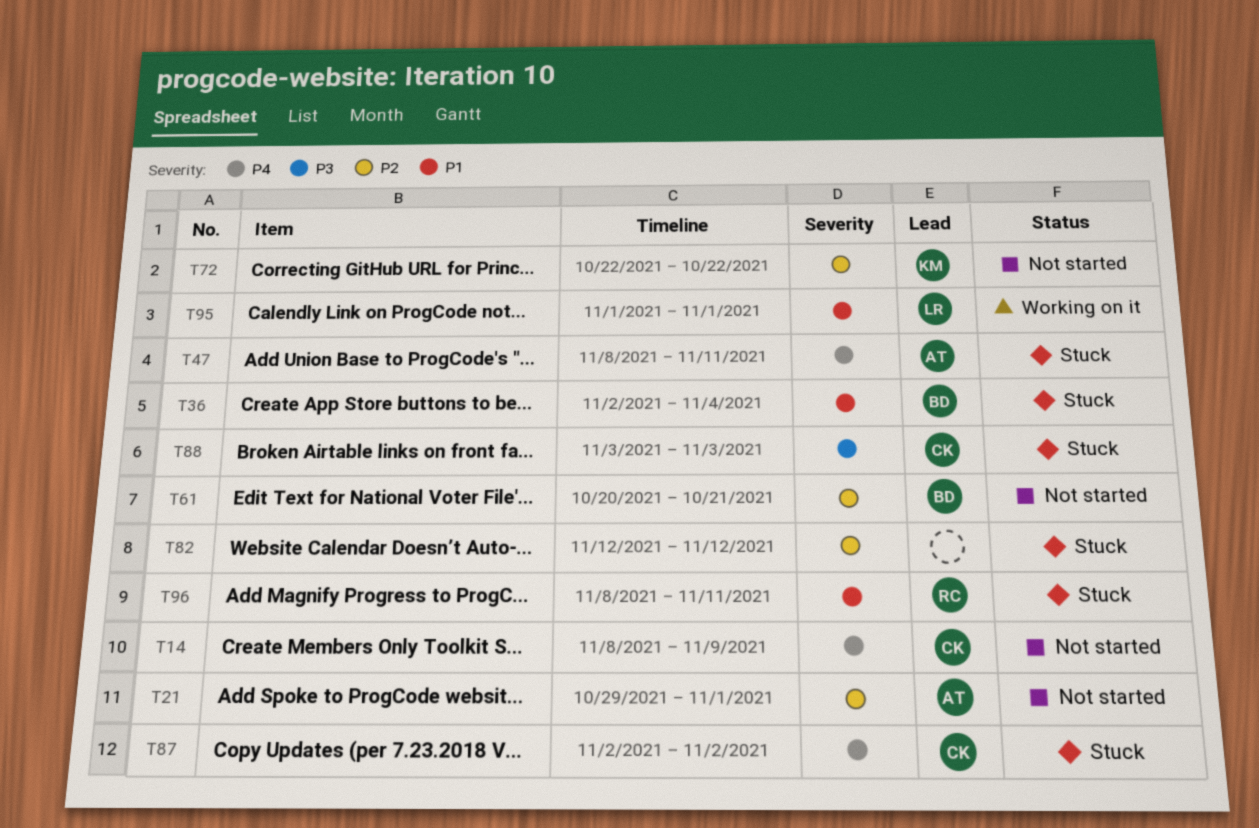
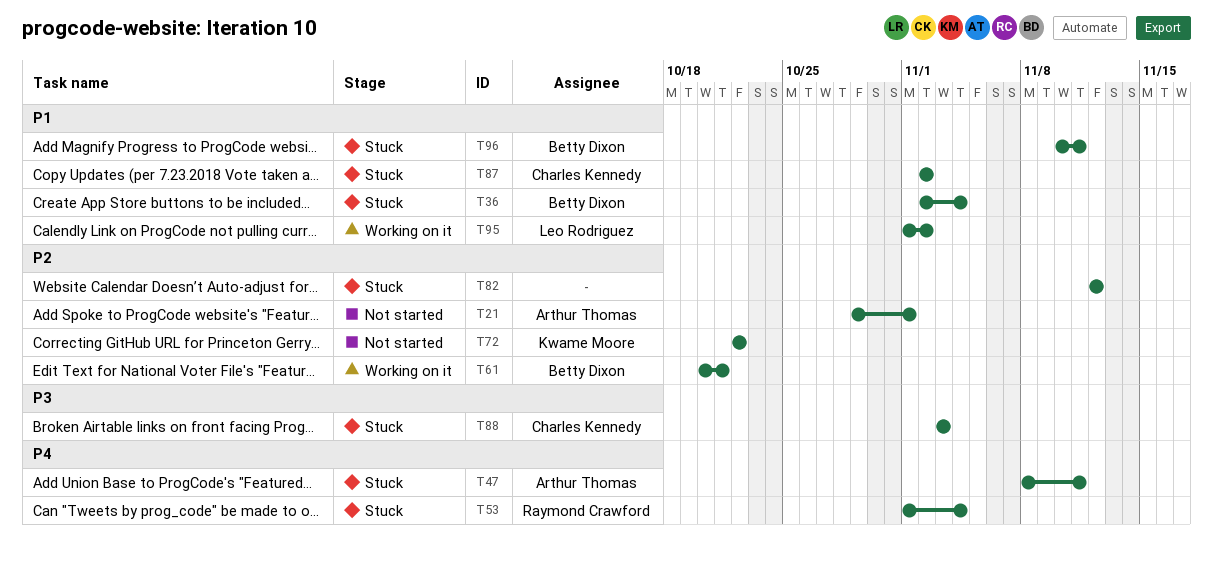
T14: present -> none
T53: none -> present
T61, status: Not started -> Working on it
T87, priority: P4 -> P1
T95, due: Nov 1 -> Nov 2
T96, owner: Raymond Crawford -> Betty Dixon
T96, start: Nov 8 -> Nov 10

